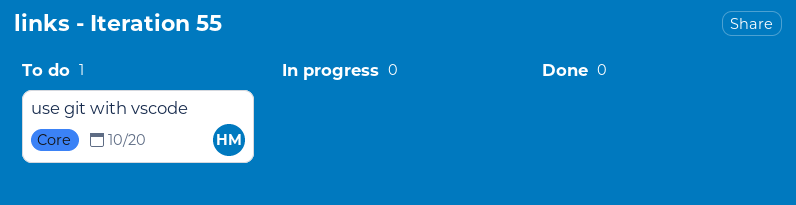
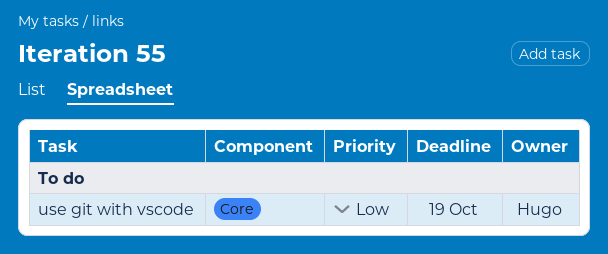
use git with vscode, due: Oct 20 -> Oct 19

